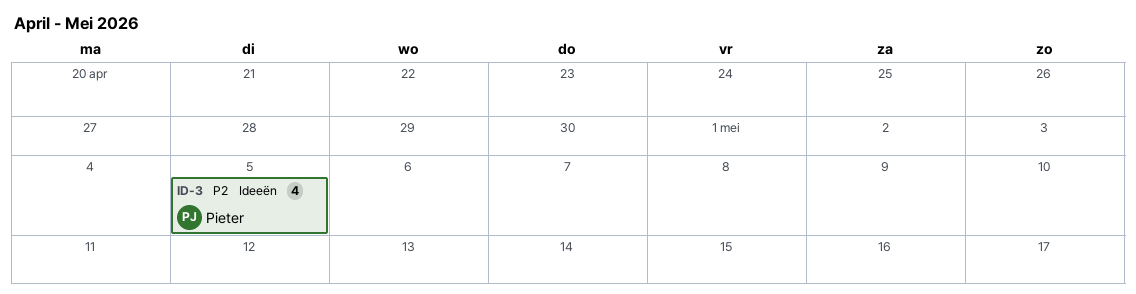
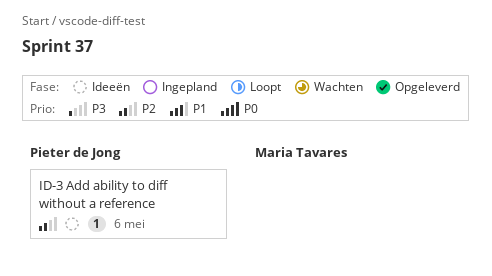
ID-3, estimate: 4 -> 1
ID-3, due: May 5 -> May 6

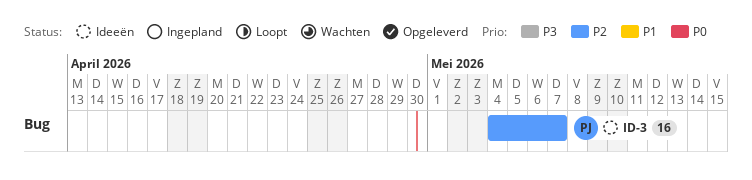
ID-3, estimate: 1 -> 16
ID-3, due: May 6 -> May 7

